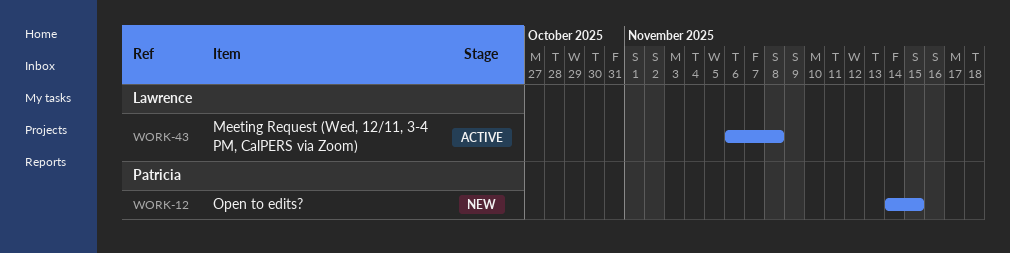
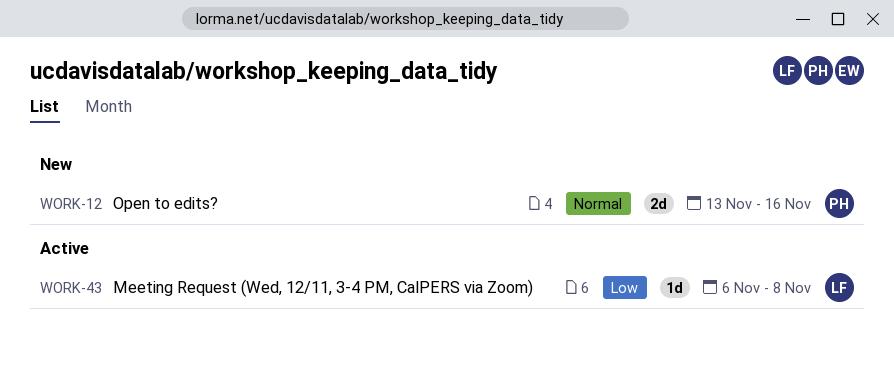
WORK-12, start: Nov 14 -> Nov 13
WORK-12, due: Nov 15 -> Nov 16

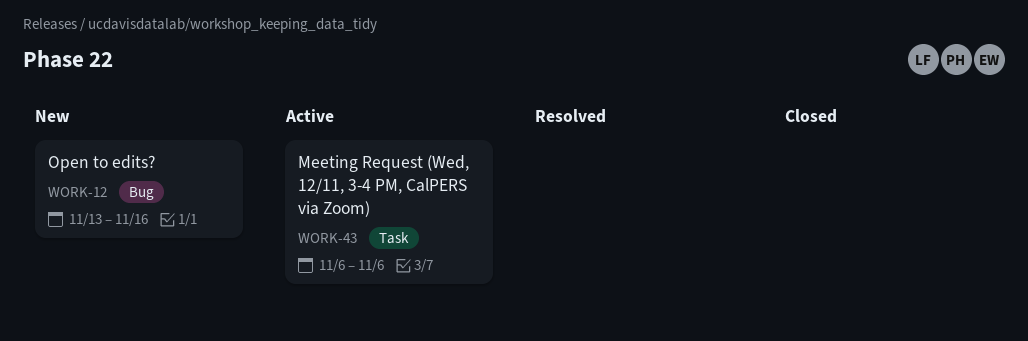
WORK-43, due: Nov 8 -> Nov 6

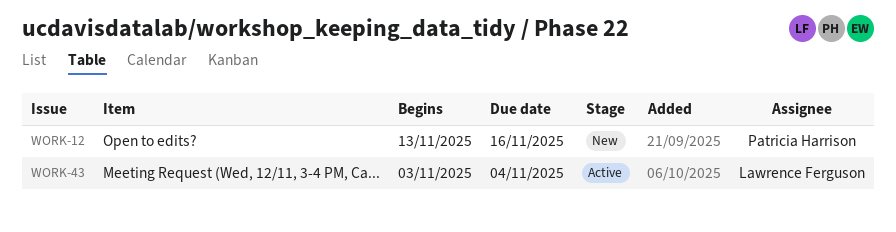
WORK-43, start: Nov 6 -> Nov 3
WORK-43, due: Nov 6 -> Nov 4

